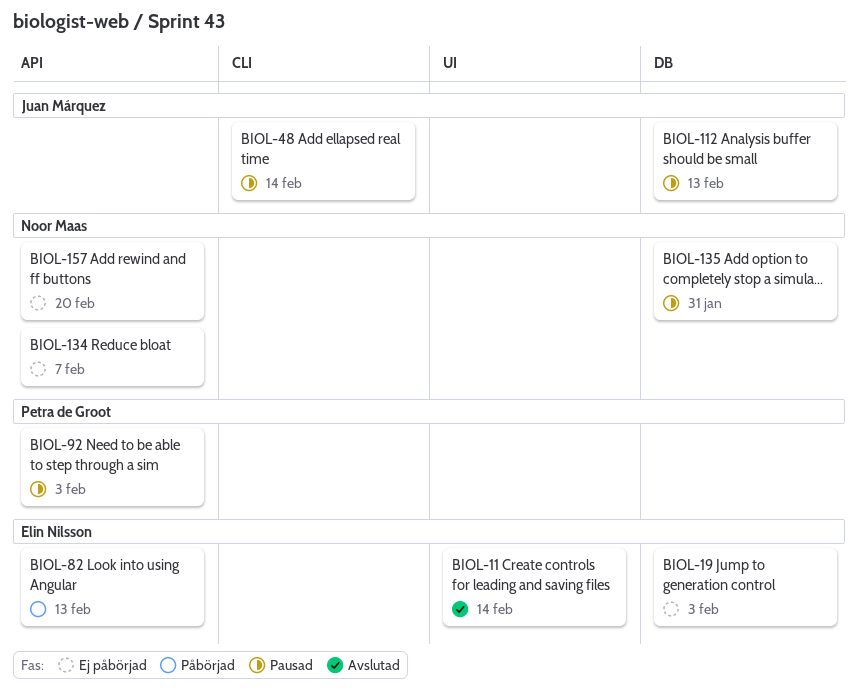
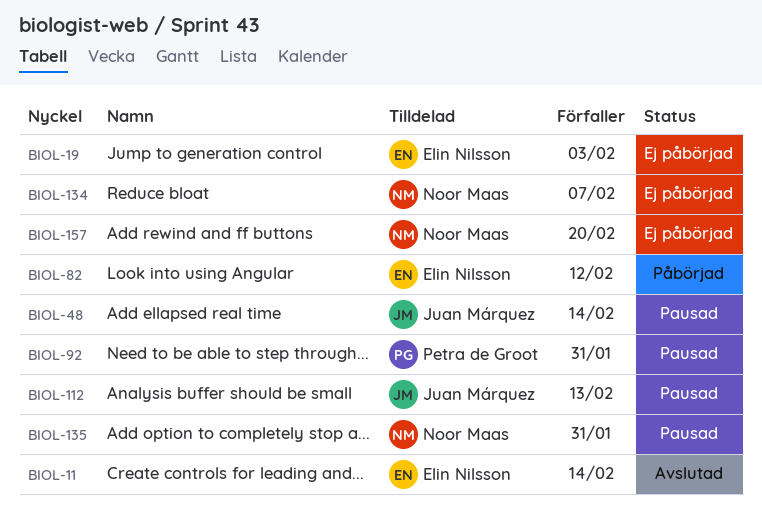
BIOL-82, due: Feb 13 -> Feb 12
BIOL-92, due: Feb 3 -> Jan 31

